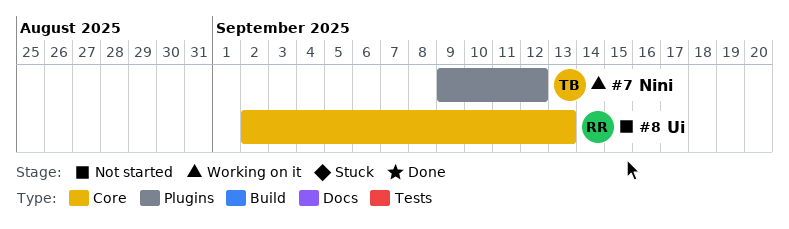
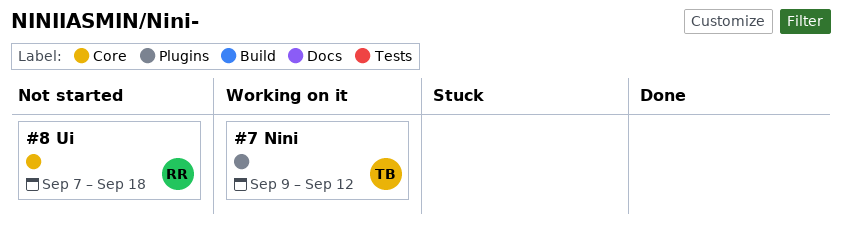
#8, start: Sep 2 -> Sep 7
#8, due: Sep 13 -> Sep 18

